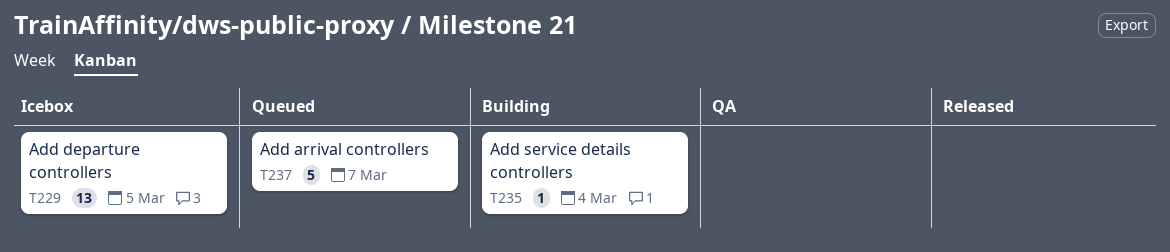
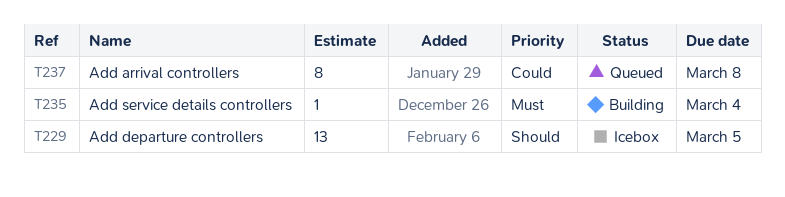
T237, estimate: 5 -> 8
T237, due: Mar 7 -> Mar 8

